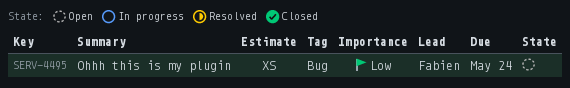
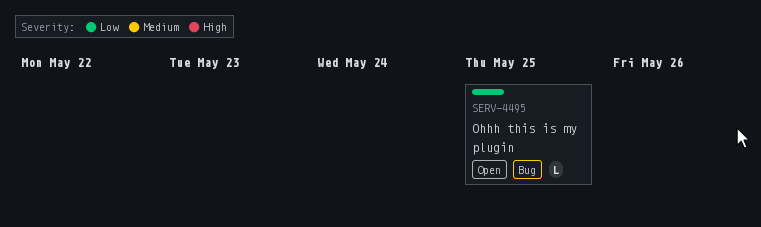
SERV-4495, estimate: XS -> L
SERV-4495, due: May 24 -> May 25

